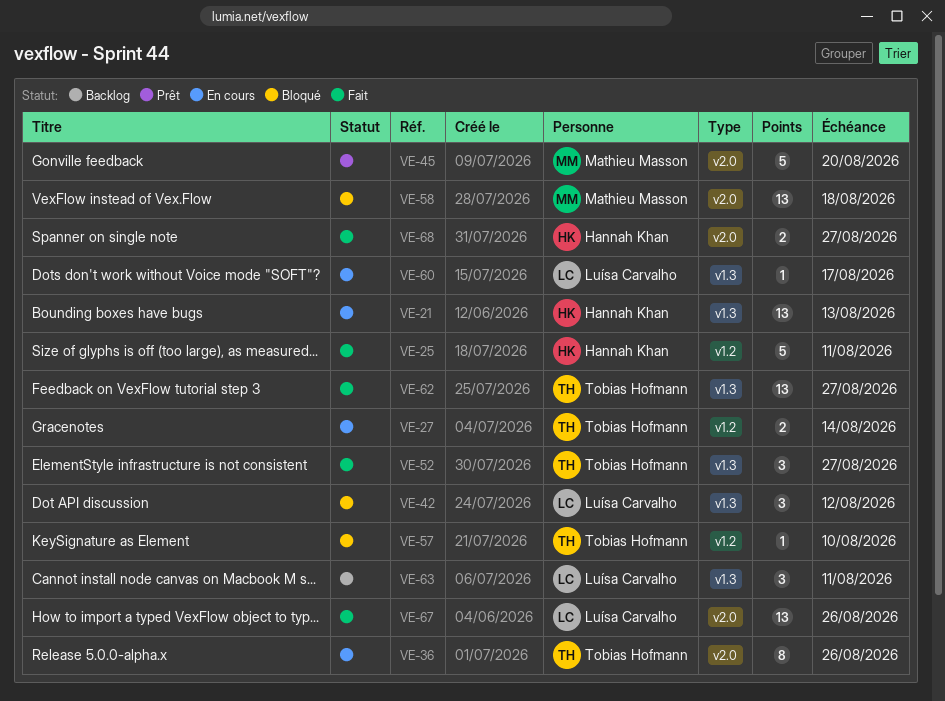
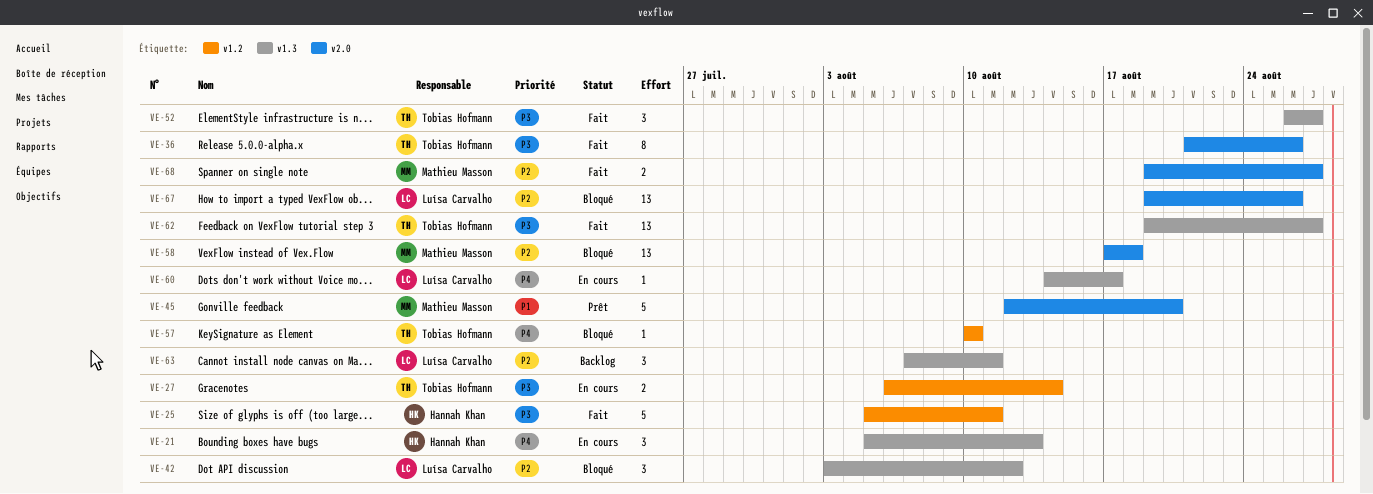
VE-21, estimate: 13 -> 3
VE-36, status: En cours -> Fait
VE-67, status: Fait -> Bloqué
VE-68, owner: Hannah Khan -> Mathieu Masson

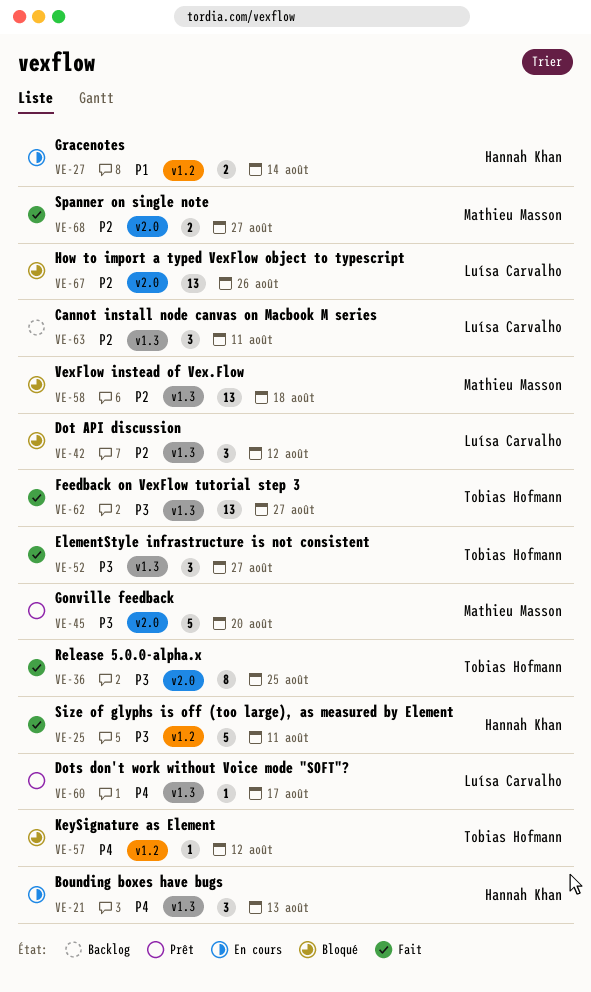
VE-27, owner: Tobias Hofmann -> Hannah Khan
VE-27, priority: P3 -> P1
VE-36, due: Aug 26 -> Aug 25
VE-45, priority: P1 -> P3
VE-57, due: Aug 10 -> Aug 12
VE-58, label: v2.0 -> v1.3
VE-60, status: En cours -> Prêt

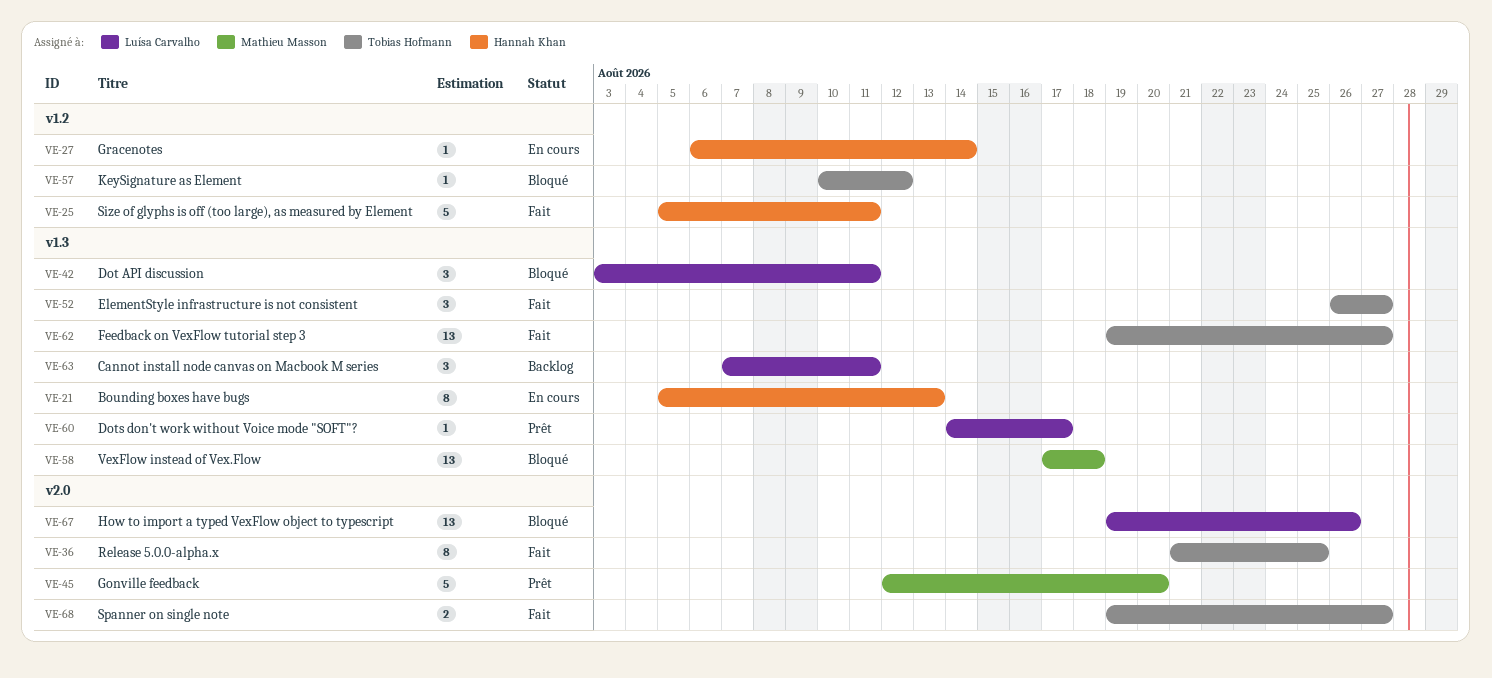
VE-21, estimate: 3 -> 8
VE-27, estimate: 2 -> 1
VE-42, due: Aug 12 -> Aug 11
VE-68, owner: Mathieu Masson -> Tobias Hofmann

